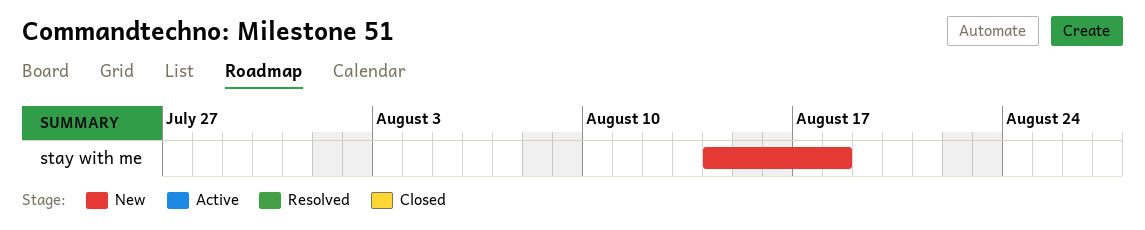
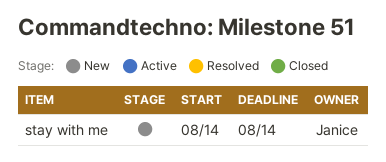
stay with me, due: Aug 18 -> Aug 14

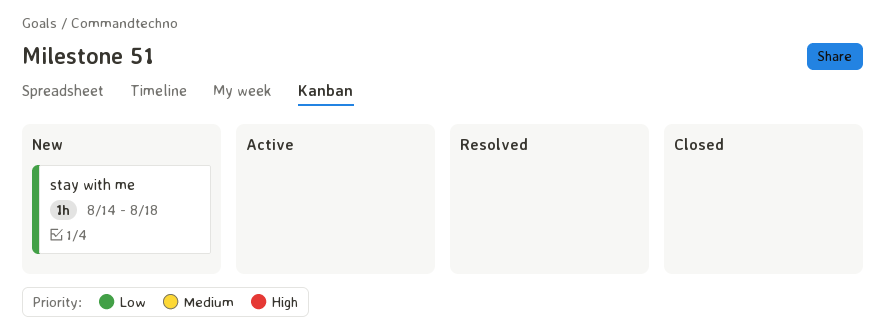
stay with me, due: Aug 14 -> Aug 18

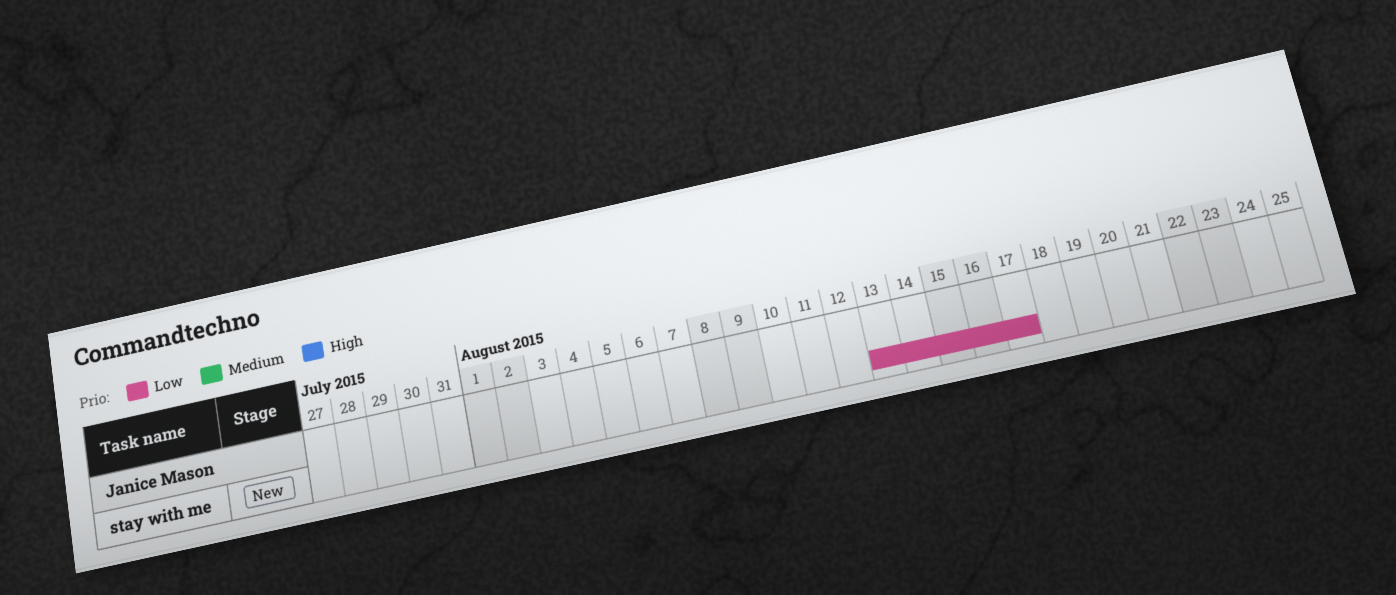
stay with me, start: Aug 14 -> Aug 13
stay with me, due: Aug 18 -> Aug 17

